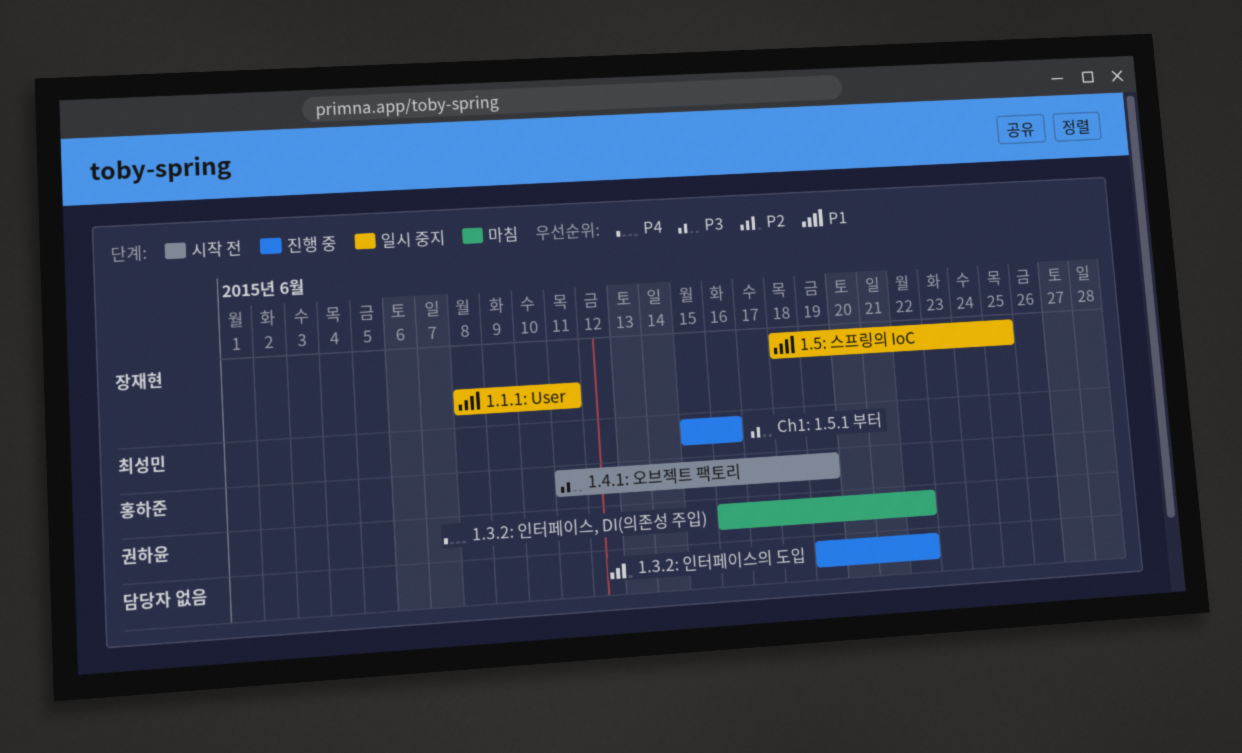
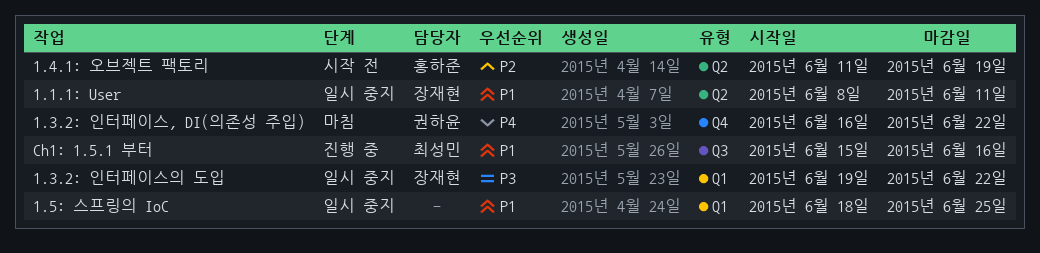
1.3.2: 인터페이스의 도입, status: 진행 중 -> 일시 중지
1.3.2: 인터페이스의 도입, owner: none -> 장재현
1.3.2: 인터페이스의 도입, priority: P2 -> P3
1.4.1: 오브젝트 팩토리, priority: P3 -> P2
1.5: 스프링의 IoC, owner: 장재현 -> none
Ch1: 1.5.1 부터, priority: P3 -> P1

